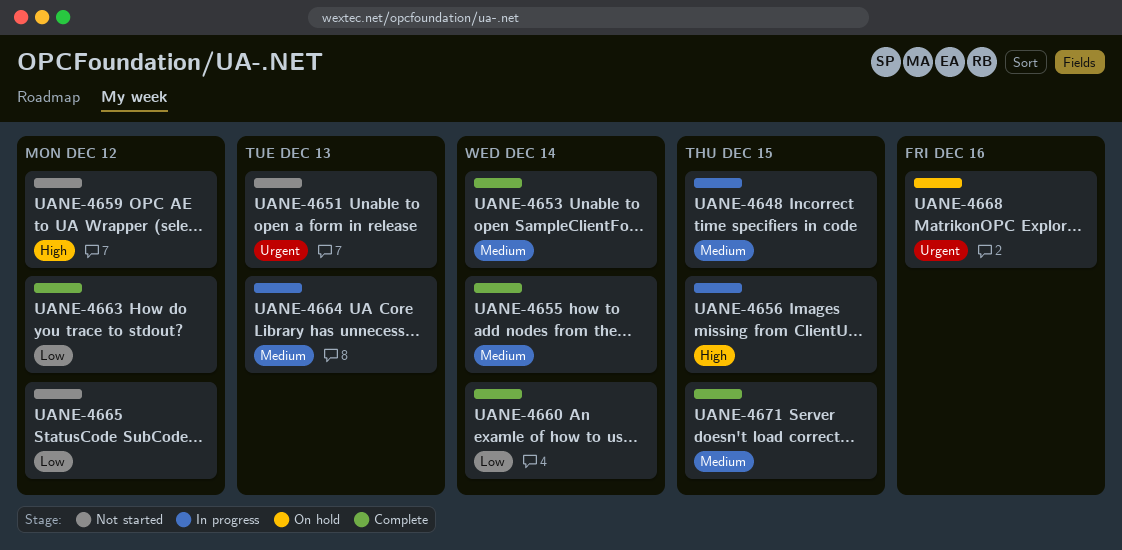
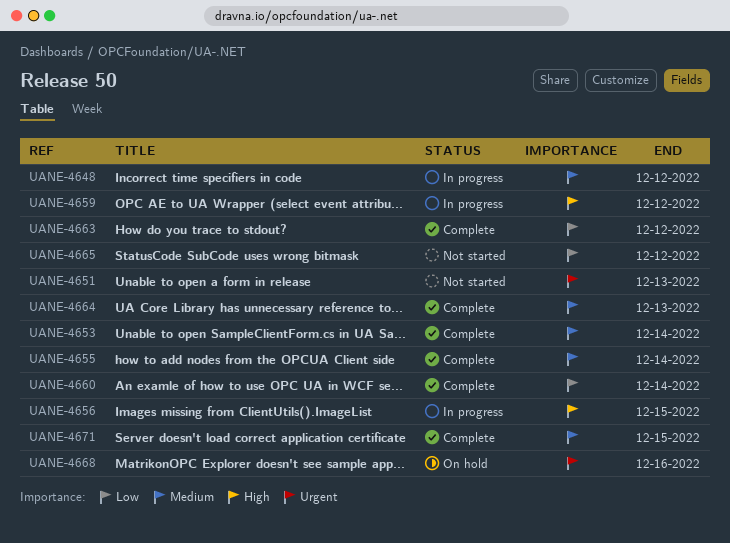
UANE-4648, due: Dec 15 -> Dec 12
UANE-4659, status: Not started -> In progress
UANE-4664, status: In progress -> Complete

